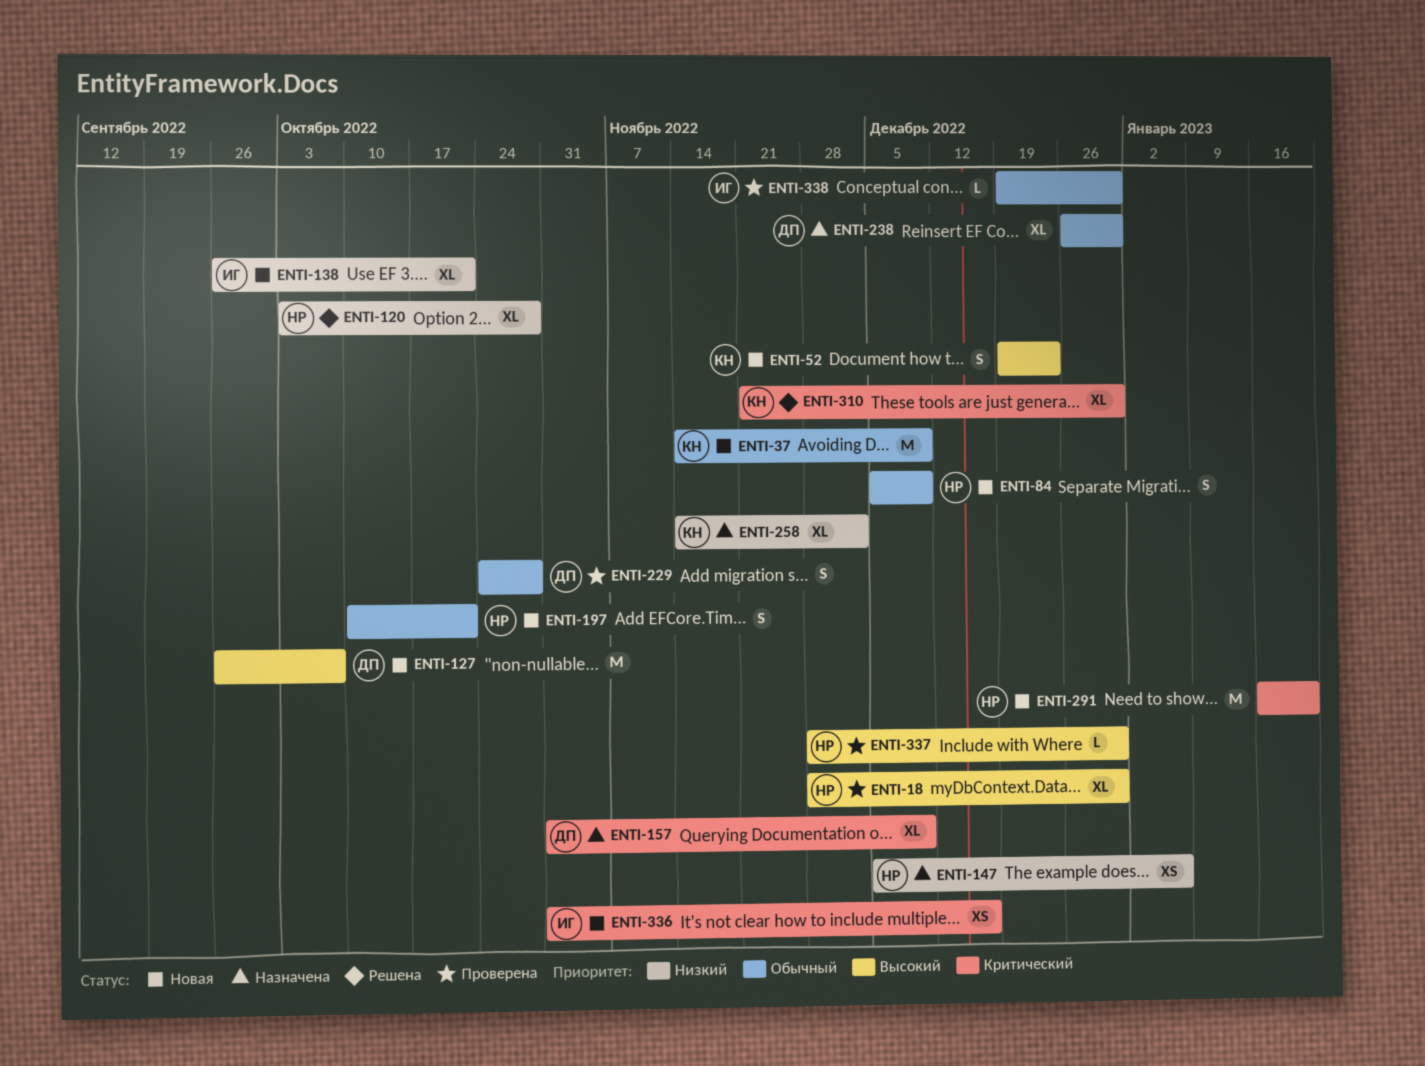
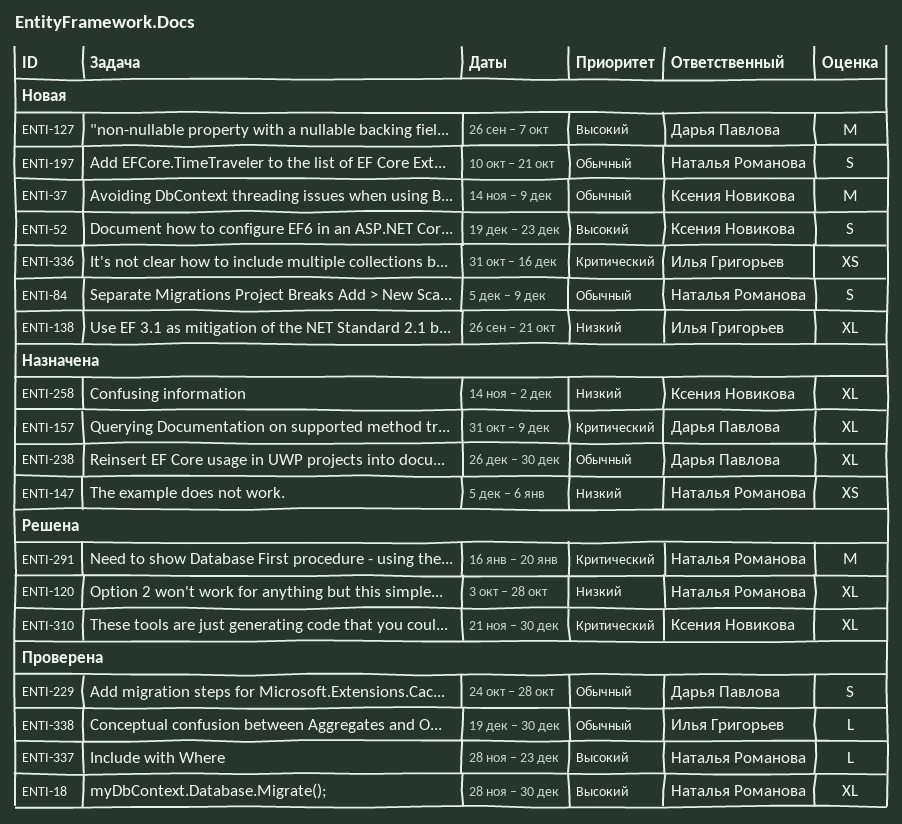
ENTI-291, status: Новая -> Решена
ENTI-337, due: Dec 30 -> Dec 23

